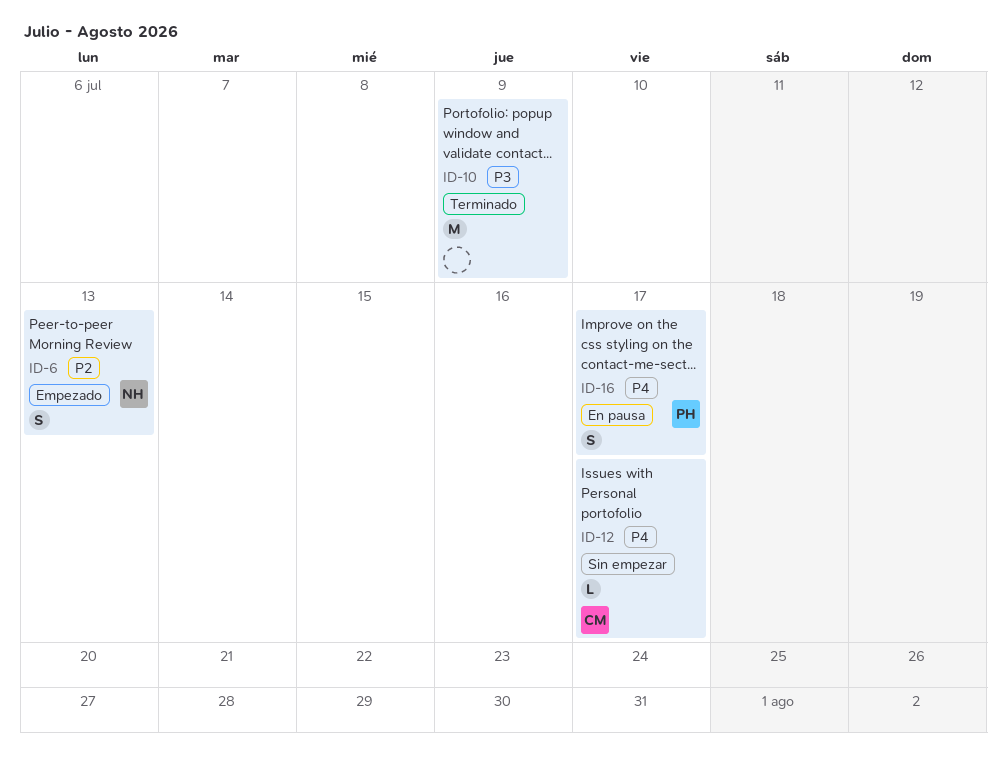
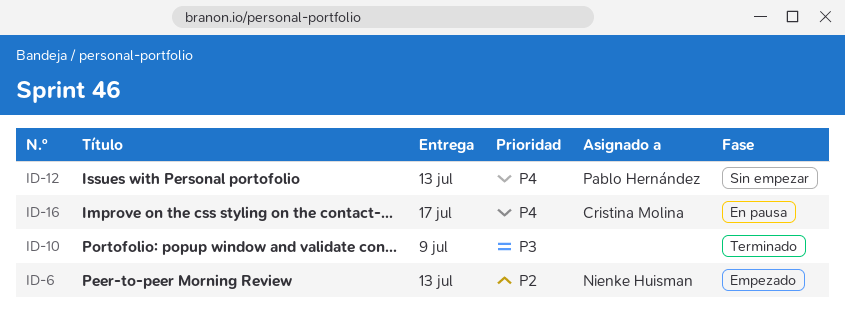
ID-12, owner: Cristina Molina -> Pablo Hernández
ID-12, due: Jul 17 -> Jul 13
ID-16, owner: Pablo Hernández -> Cristina Molina

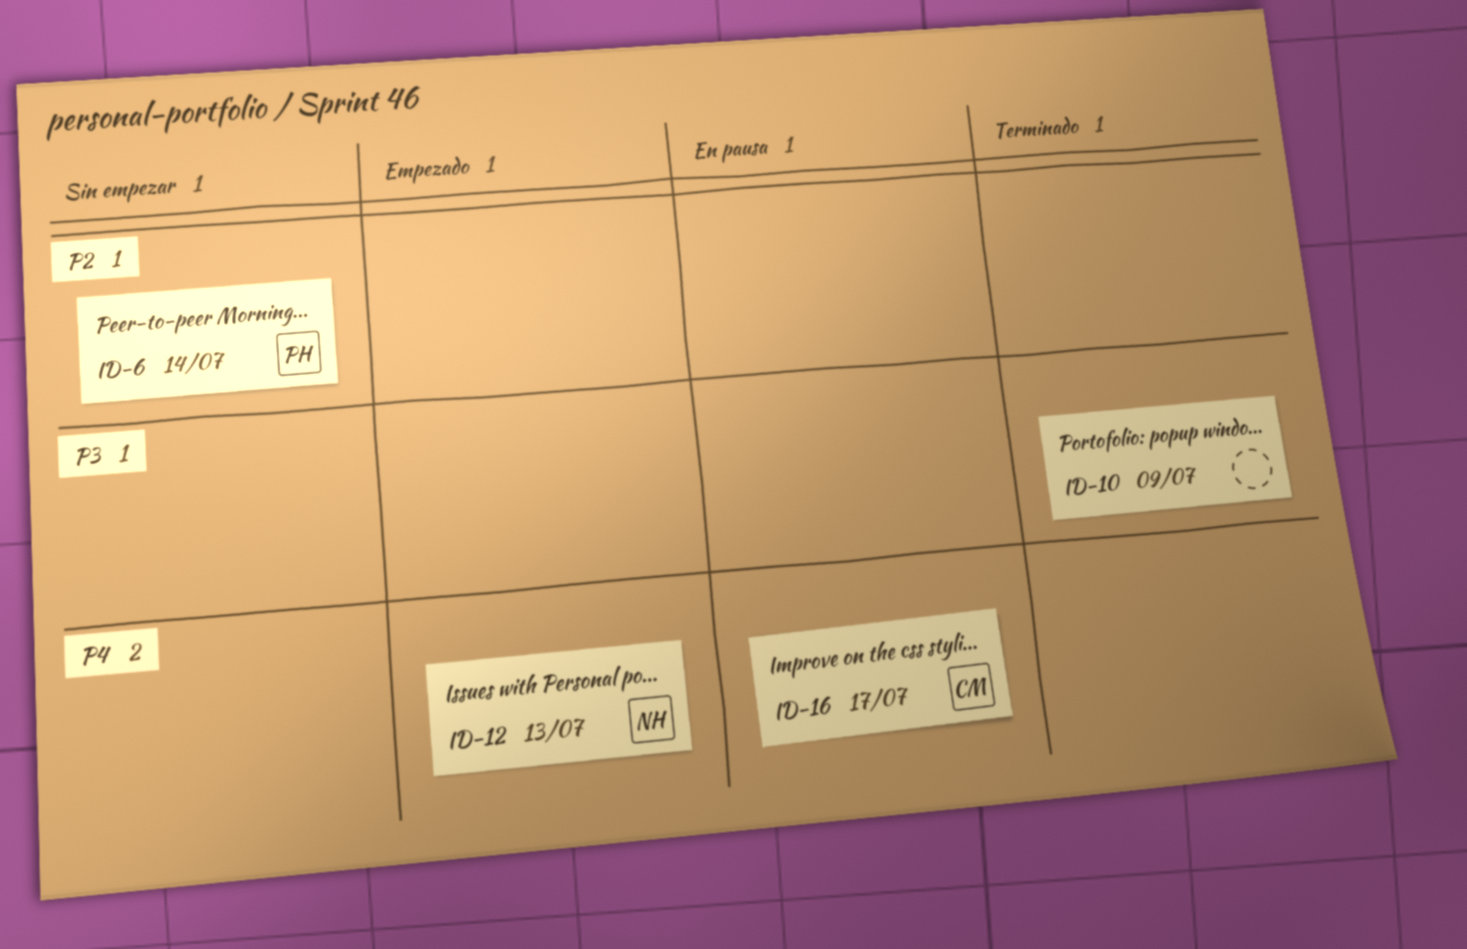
ID-6, status: Empezado -> Sin empezar
ID-6, owner: Nienke Huisman -> Pablo Hernández
ID-6, due: Jul 13 -> Jul 14
ID-12, status: Sin empezar -> Empezado
ID-12, owner: Pablo Hernández -> Nienke Huisman

